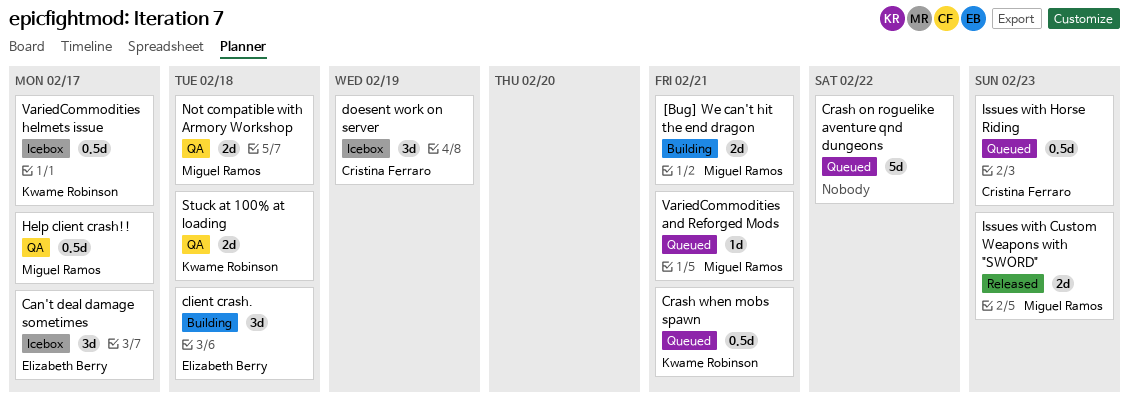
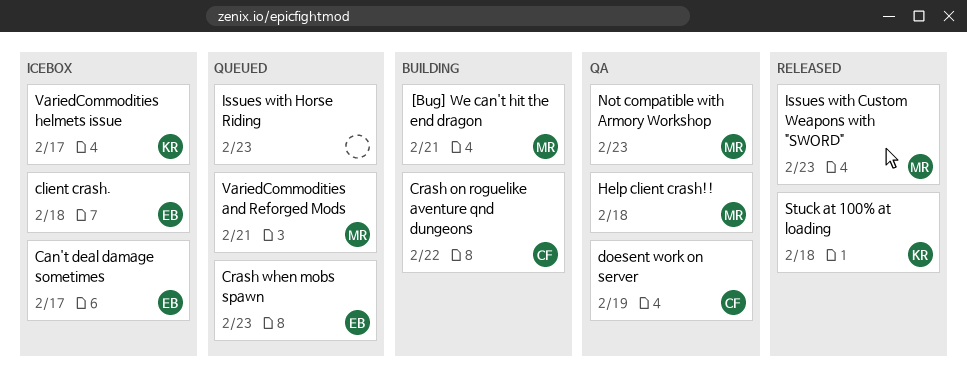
client crash., status: Building -> Icebox
Crash on roguelike aventure qnd dungeons, status: Queued -> Building
Crash on roguelike aventure qnd dungeons, owner: none -> Cristina Ferraro
Crash when mobs spawn, owner: Kwame Robinson -> Elizabeth Berry
Crash when mobs spawn, due: Feb 21 -> Feb 23
doesent work on server, status: Icebox -> QA
Help client crash!!, due: Feb 17 -> Feb 18
Issues with Horse Riding, owner: Cristina Ferraro -> none
Not compatible with Armory Workshop, due: Feb 18 -> Feb 23
Stuck at 100% at loading, status: QA -> Released

